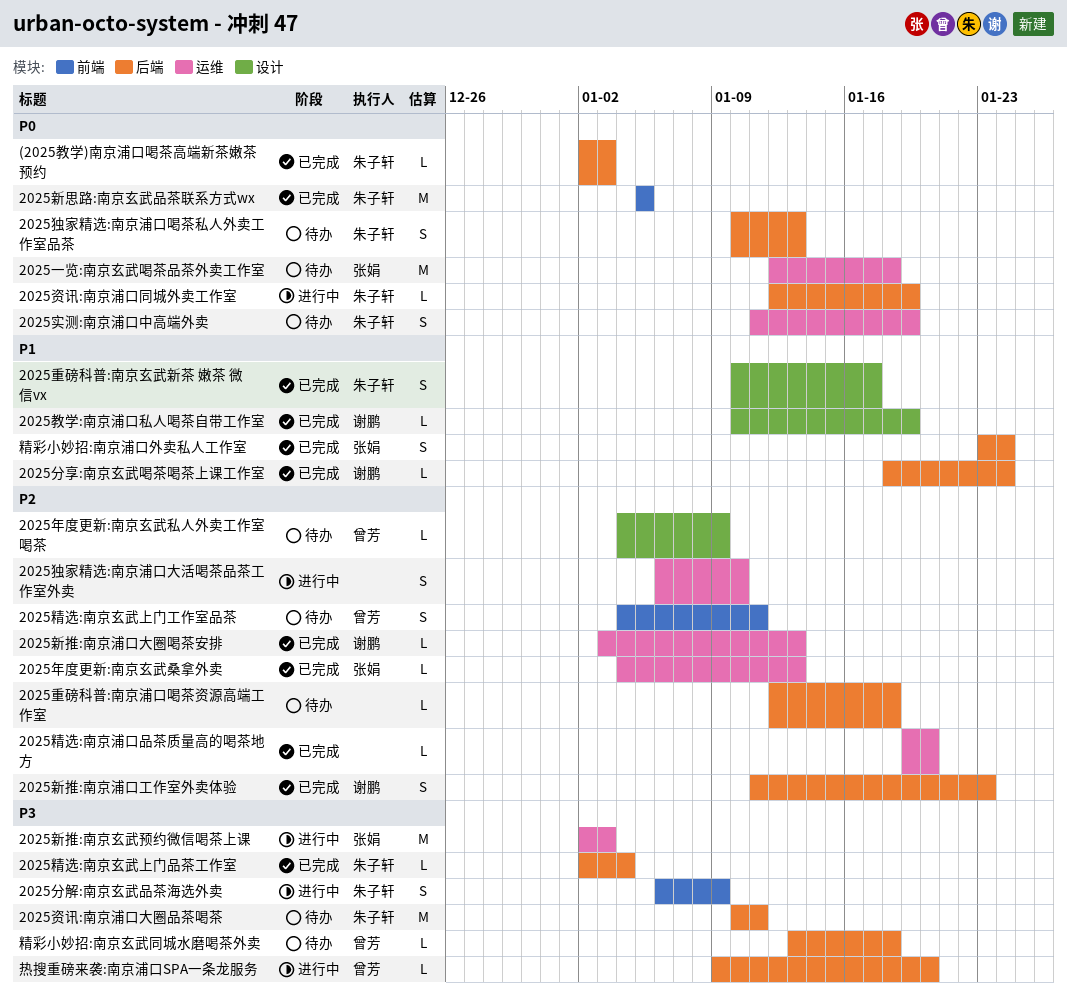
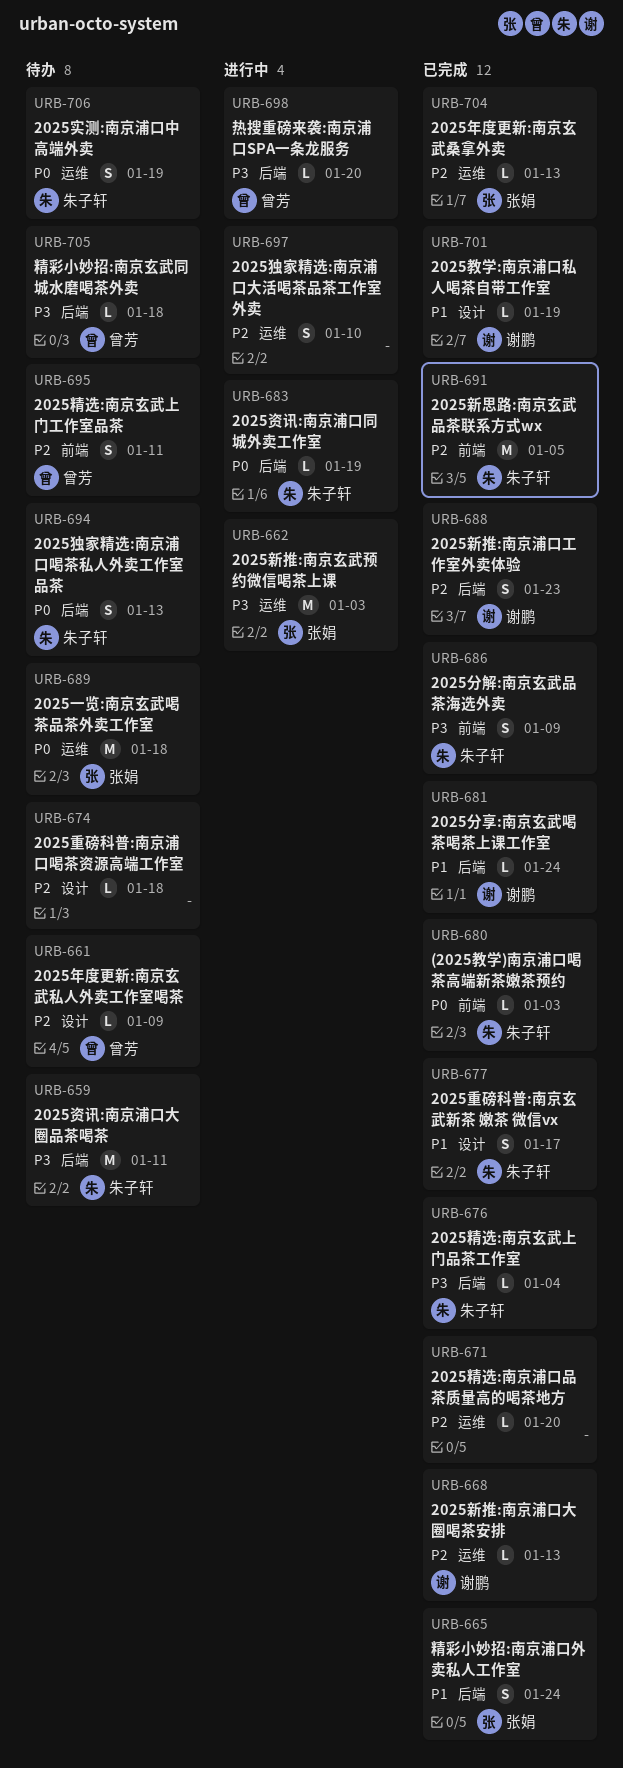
(2025教学)南京浦口喝茶高端新茶嫩茶预约, label: 后端 -> 前端
2025分解:南京玄武品茶海选外卖, status: 进行中 -> 已完成
2025新思路:南京玄武品茶联系方式wx, priority: P0 -> P2
2025重磅科普:南京浦口喝茶资源高端工作室, label: 后端 -> 设计

